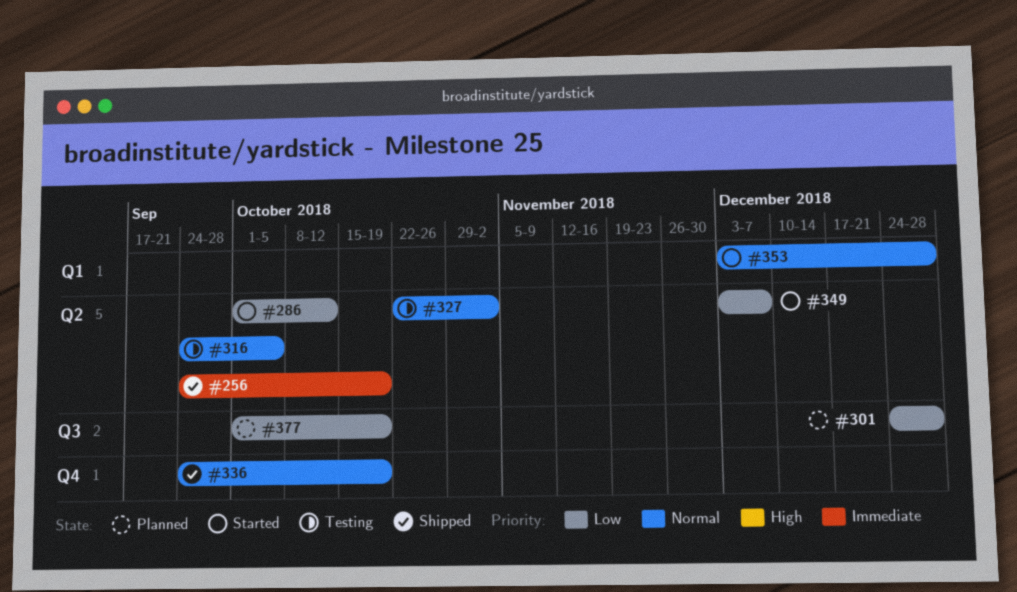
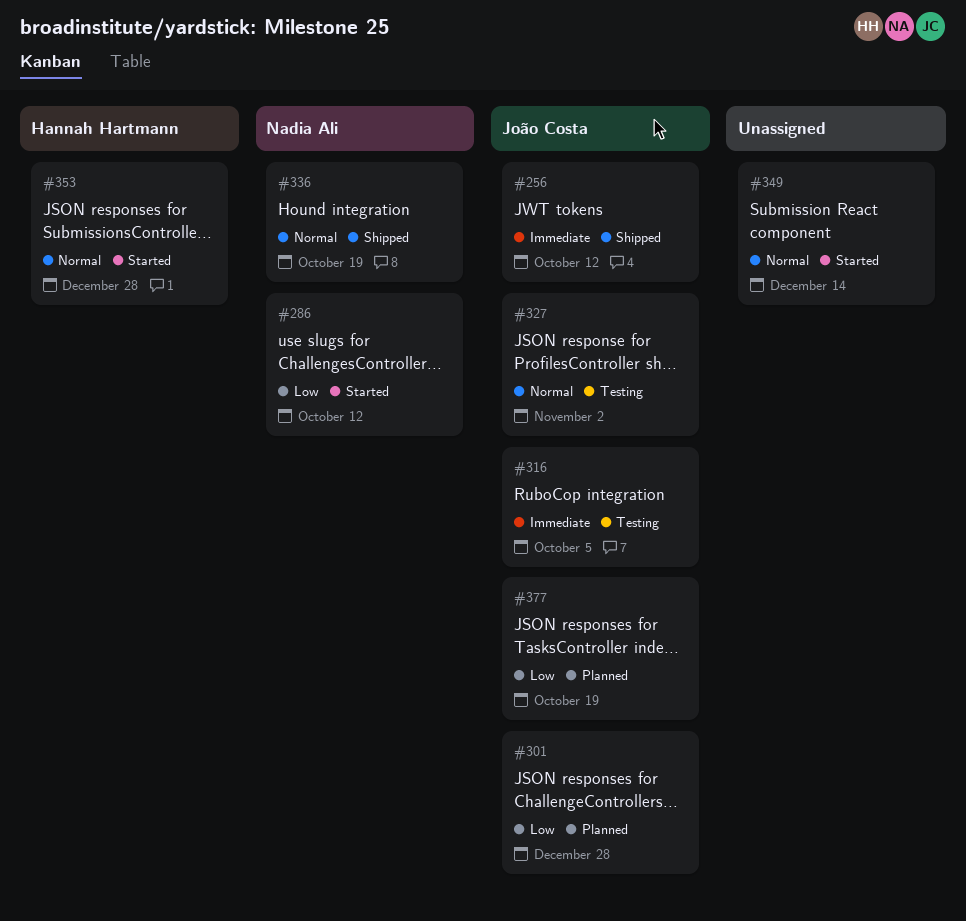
#256, due: Oct 19 -> Oct 12
#316, priority: Normal -> Immediate
#349, priority: Low -> Normal
#349, due: Dec 7 -> Dec 14

